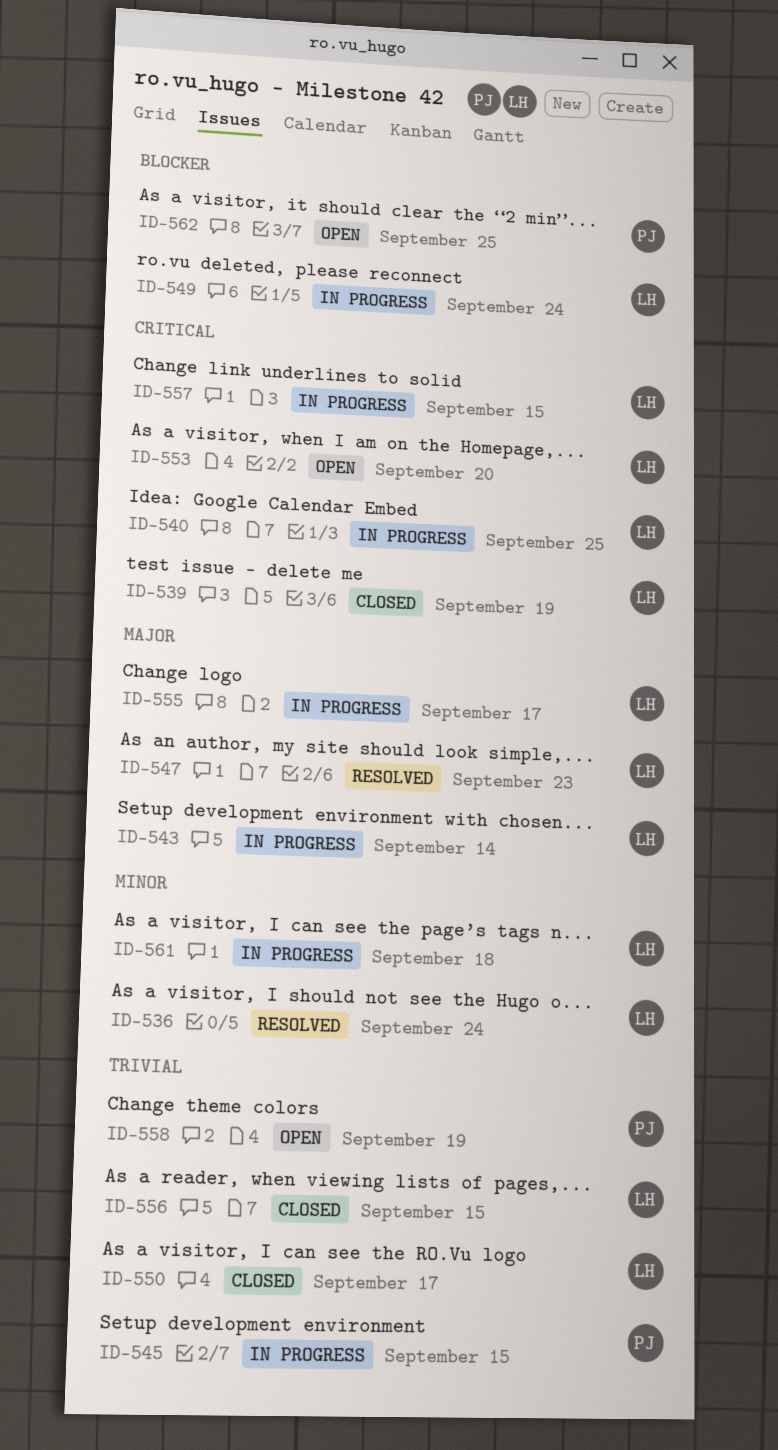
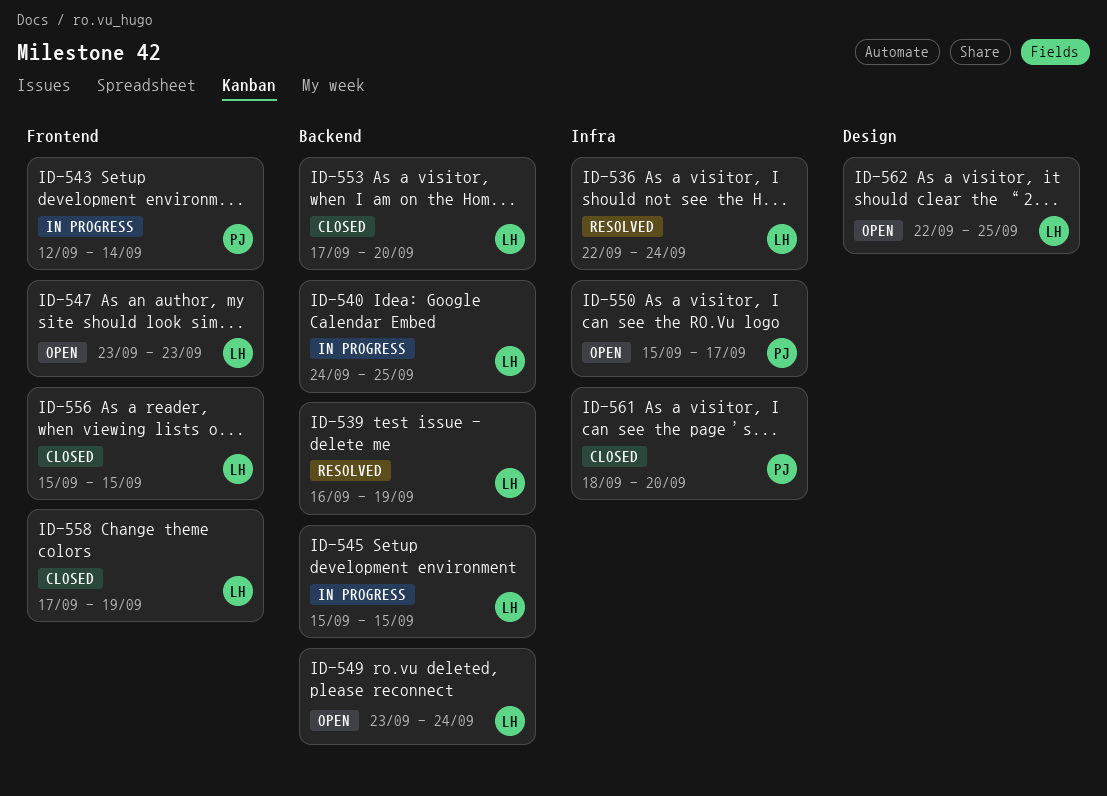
ID-539, status: Closed -> Resolved
ID-543, owner: LH -> PJ
ID-545, owner: PJ -> LH
ID-547, status: Resolved -> Open
ID-549, status: In progress -> Open
ID-550, status: Closed -> Open
ID-550, owner: LH -> PJ
ID-553, status: Open -> Closed
ID-555: present -> none
ID-557: present -> none
ID-558, status: Open -> Closed
ID-558, owner: PJ -> LH
ID-561, status: In progress -> Closed
ID-561, owner: LH -> PJ
ID-561, due: Sep 18 -> Sep 20
ID-562, owner: PJ -> LH

